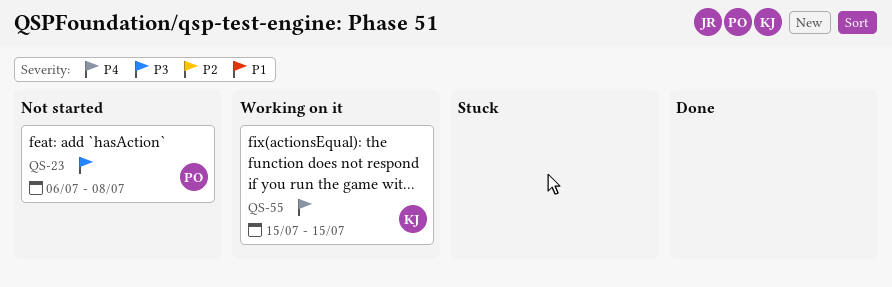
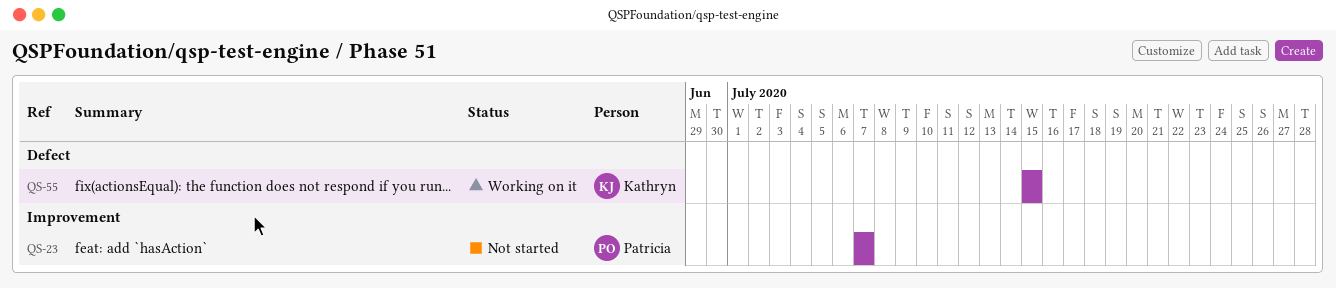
QS-23, start: Jul 6 -> Jul 7
QS-23, due: Jul 8 -> Jul 7

